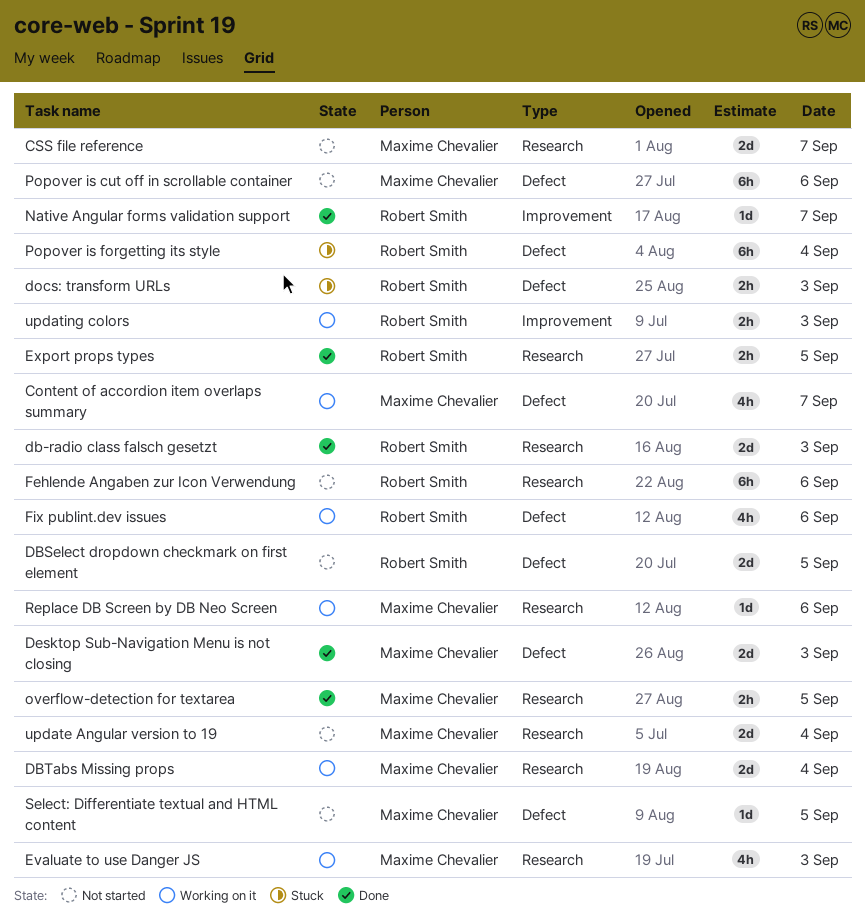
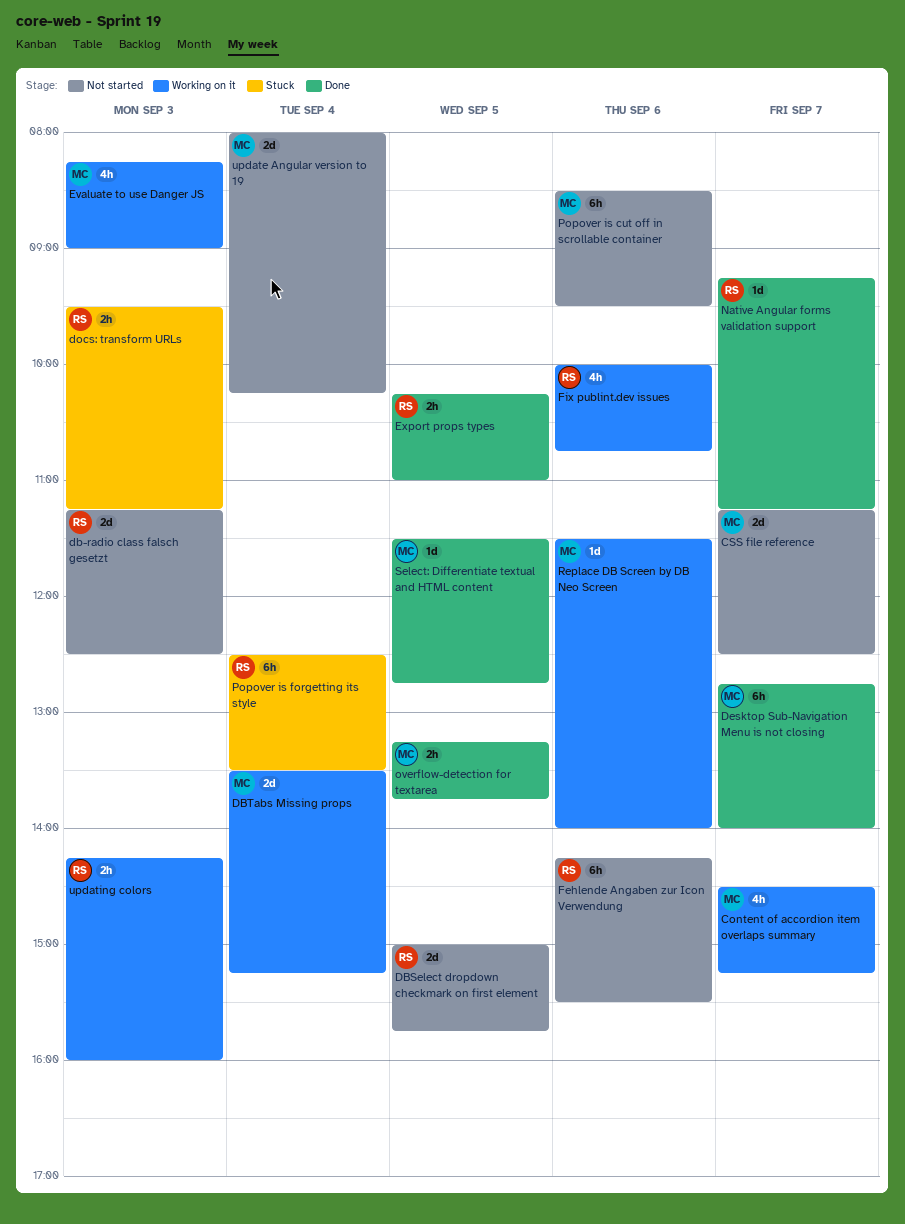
db-radio class falsch gesetzt, status: Done -> Not started
Desktop Sub-Navigation Menu is not closing, estimate: 2d -> 6h
Desktop Sub-Navigation Menu is not closing, day: Sep 3 -> Sep 7
Select: Differentiate textual and HTML content, status: Not started -> Done

